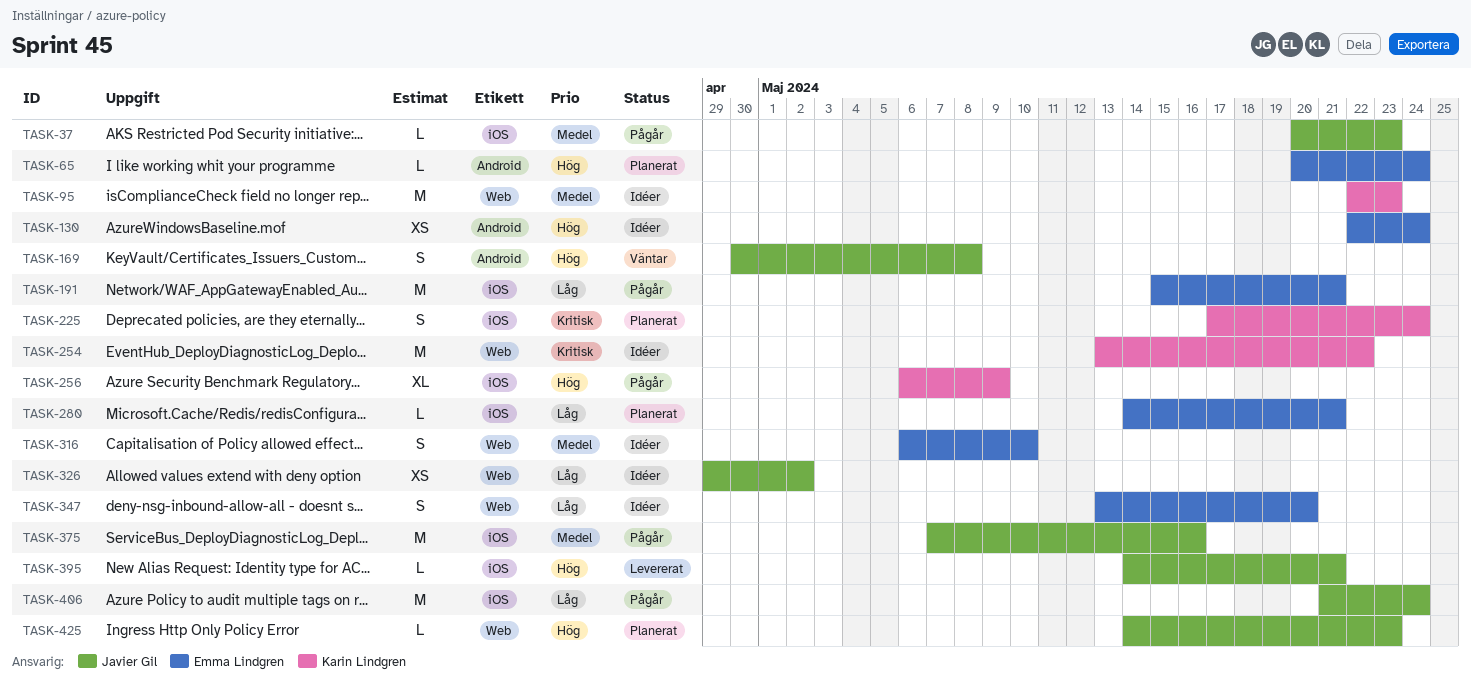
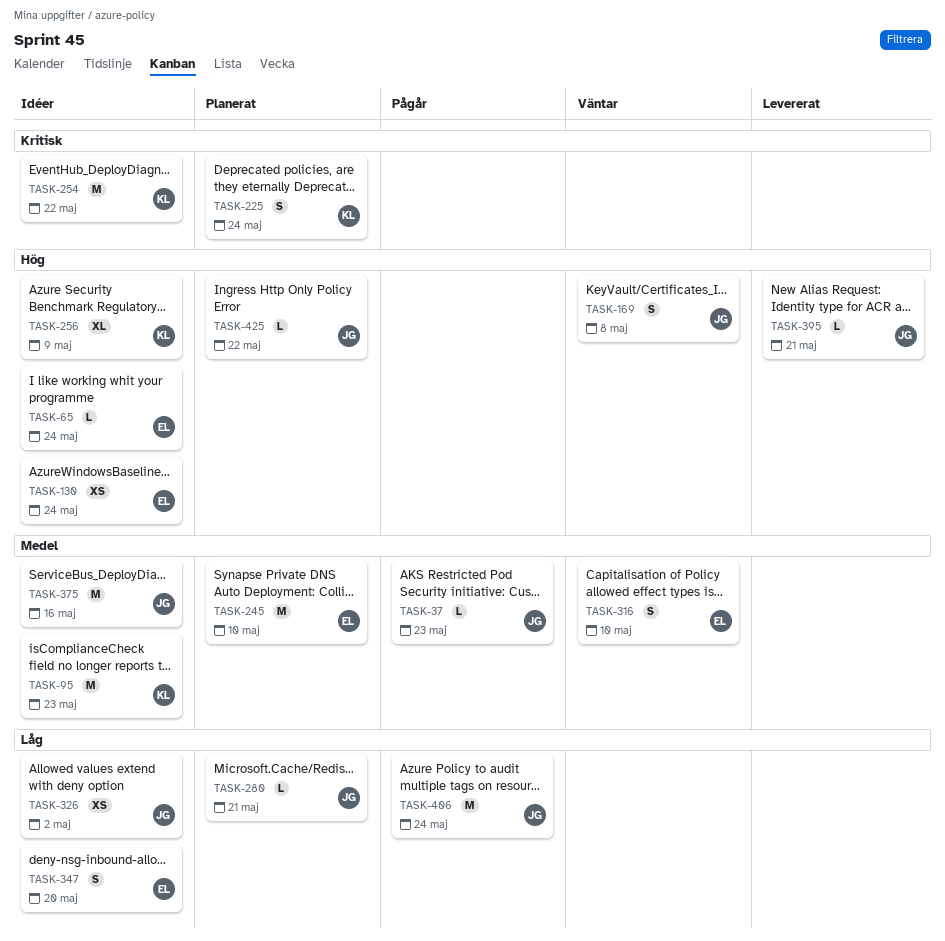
TASK-65, status: Planerat -> Idéer
TASK-191: present -> none
TASK-245: none -> present
TASK-256, status: Pågår -> Idéer
TASK-280, owner: Emma Lindgren -> Javier Gil
TASK-316, status: Idéer -> Väntar
TASK-375, status: Pågår -> Idéer
TASK-425, due: May 23 -> May 22

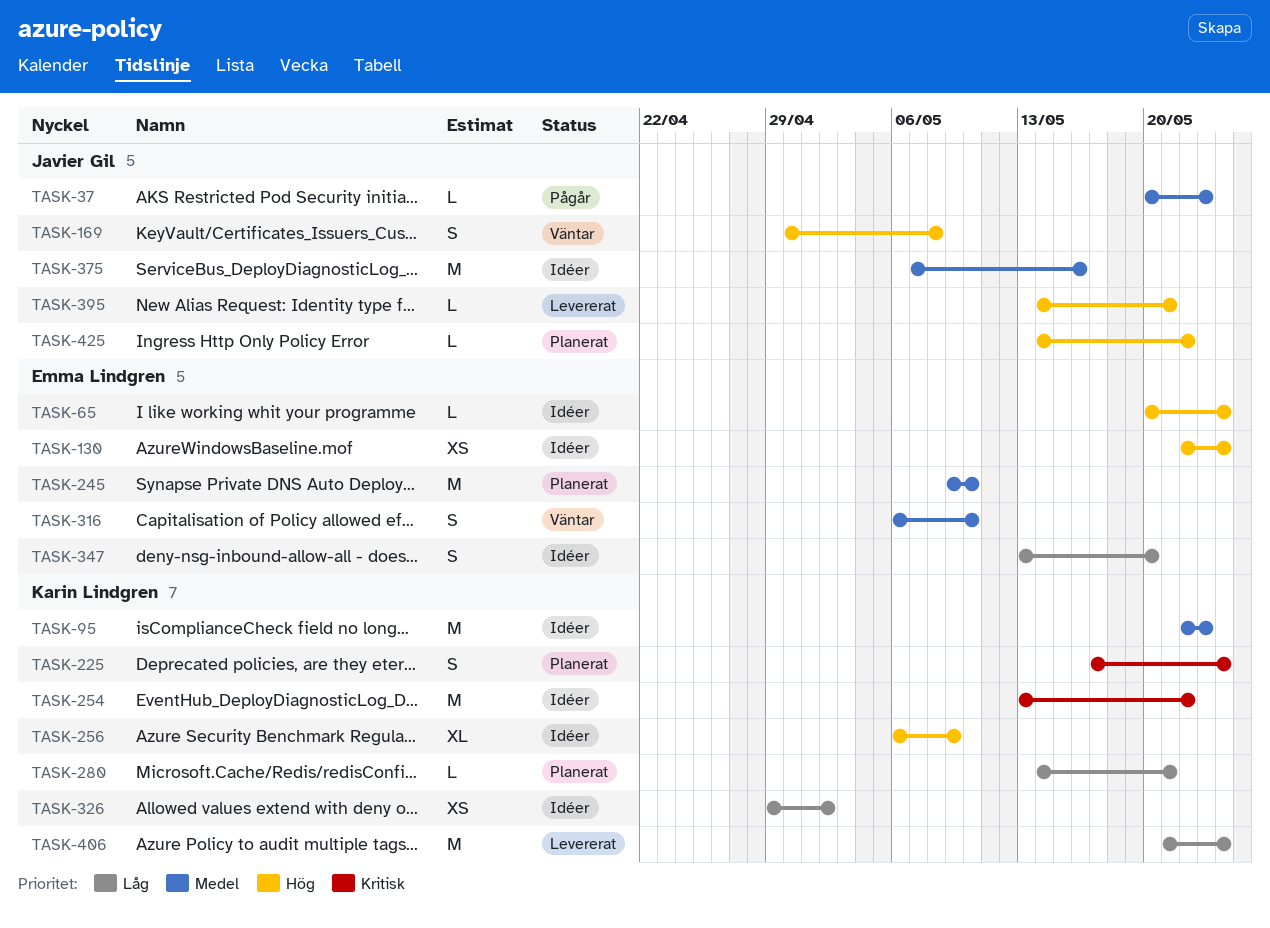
TASK-280, owner: Javier Gil -> Karin Lindgren
TASK-326, owner: Javier Gil -> Karin Lindgren
TASK-406, status: Pågår -> Levererat
TASK-406, owner: Javier Gil -> Karin Lindgren

